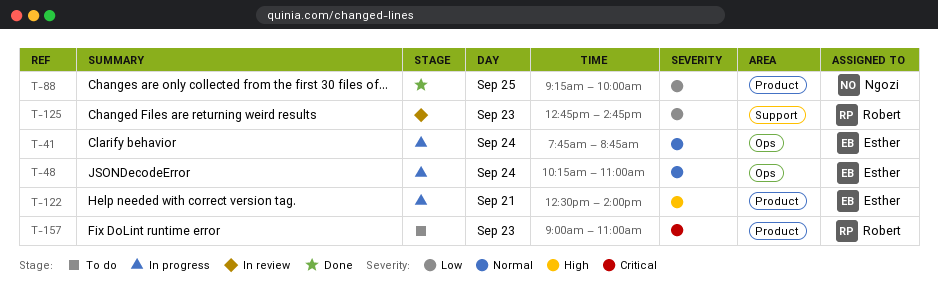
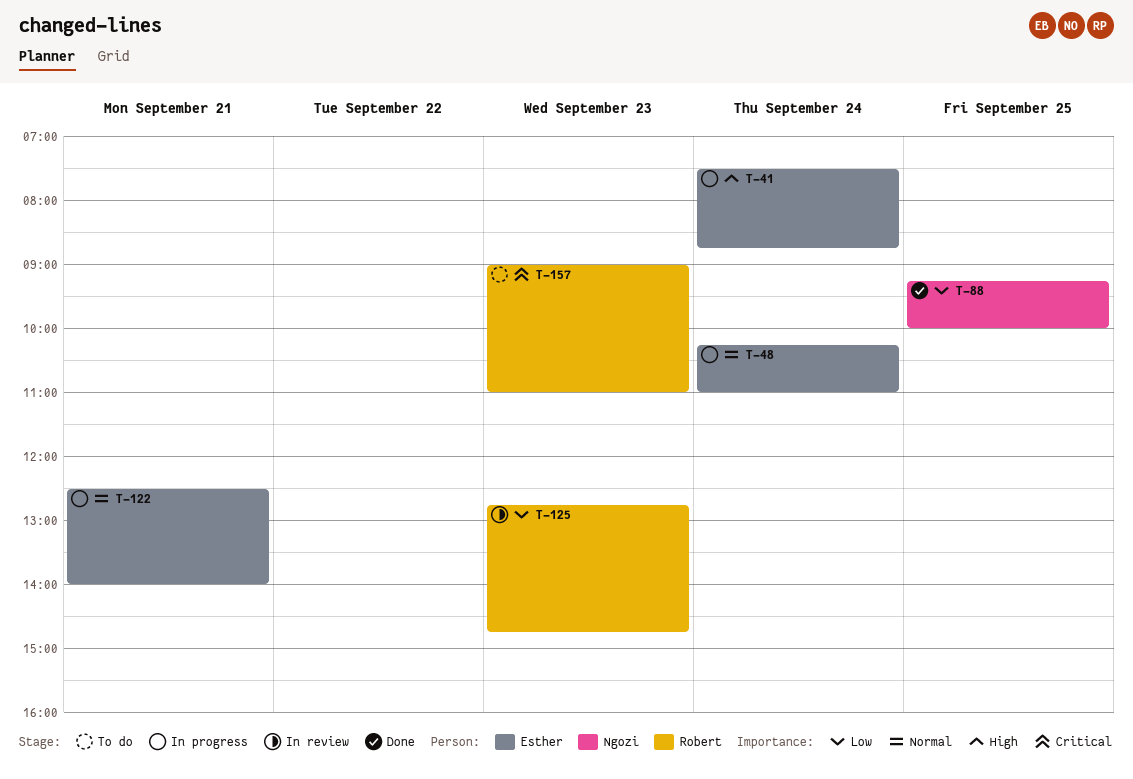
T-41, priority: Normal -> High
T-41, begins: 07:45 -> 07:30
T-122, priority: High -> Normal

